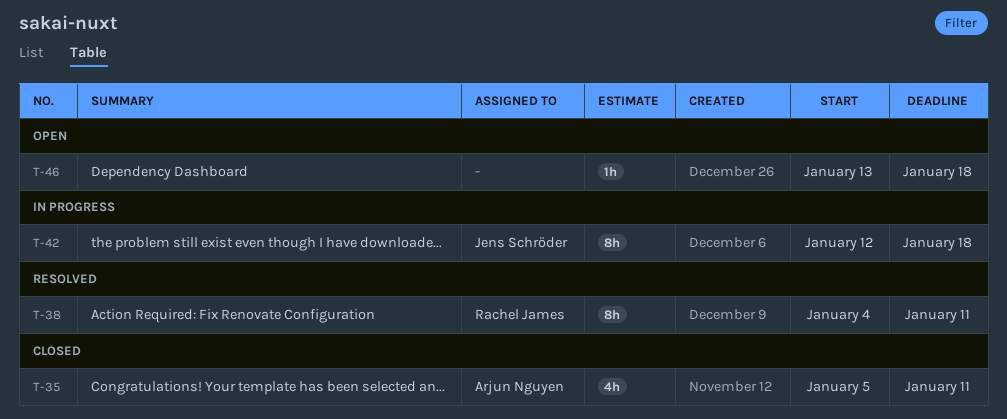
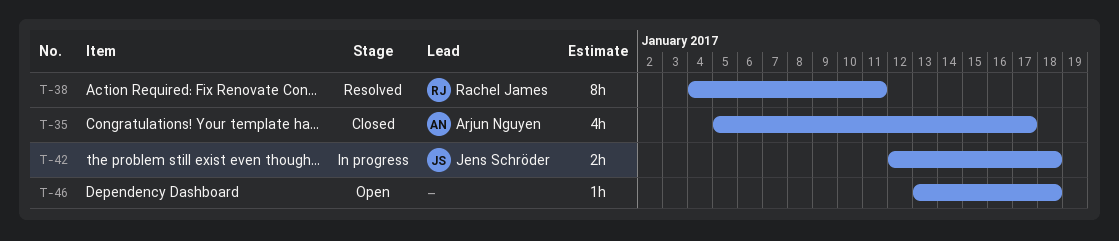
T-35, due: Jan 11 -> Jan 17
T-42, estimate: 8h -> 2h

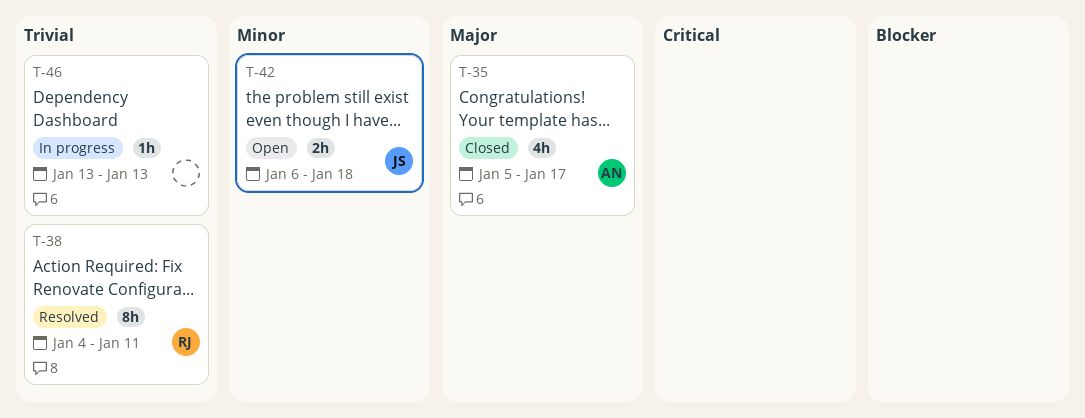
T-42, status: In progress -> Open
T-42, start: Jan 12 -> Jan 6
T-46, status: Open -> In progress
T-46, due: Jan 18 -> Jan 13

